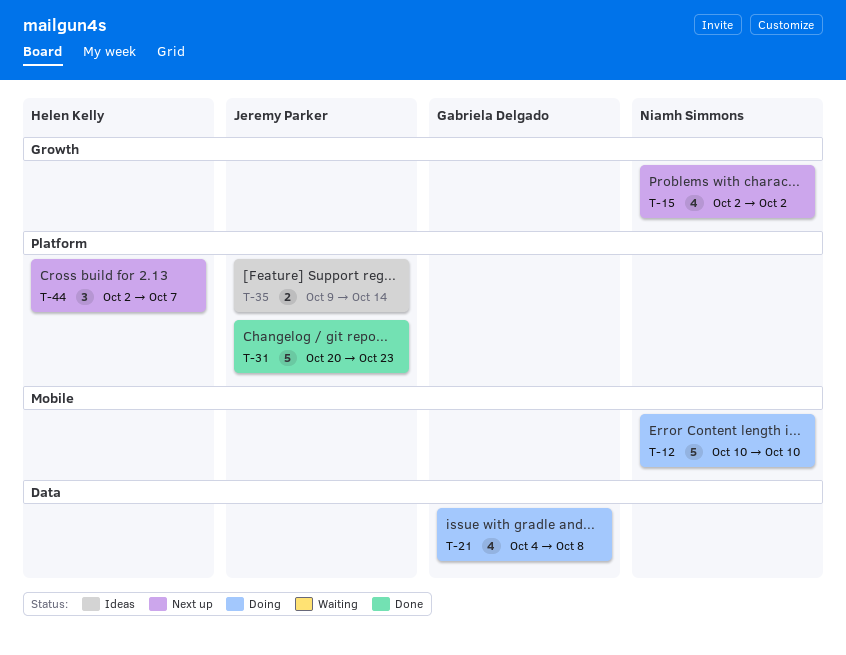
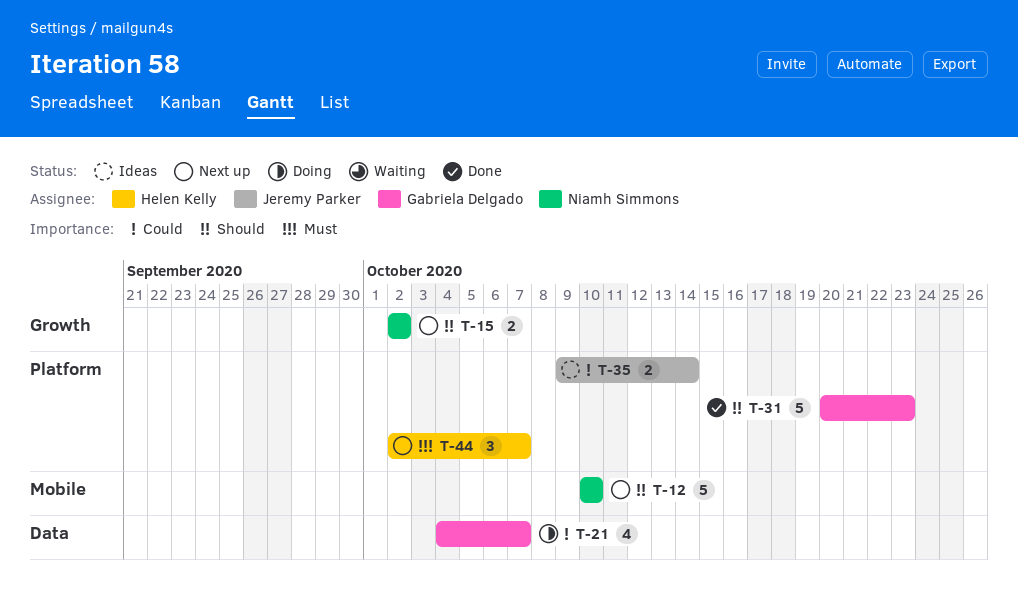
T-12, status: Doing -> Next up
T-15, estimate: 4 -> 2
T-21, due: Oct 8 -> Oct 7
T-31, owner: Jeremy Parker -> Gabriela Delgado

